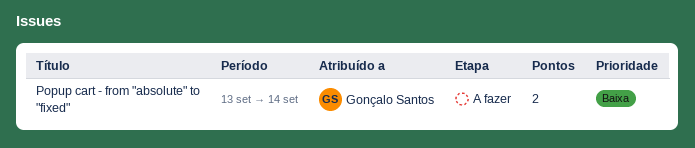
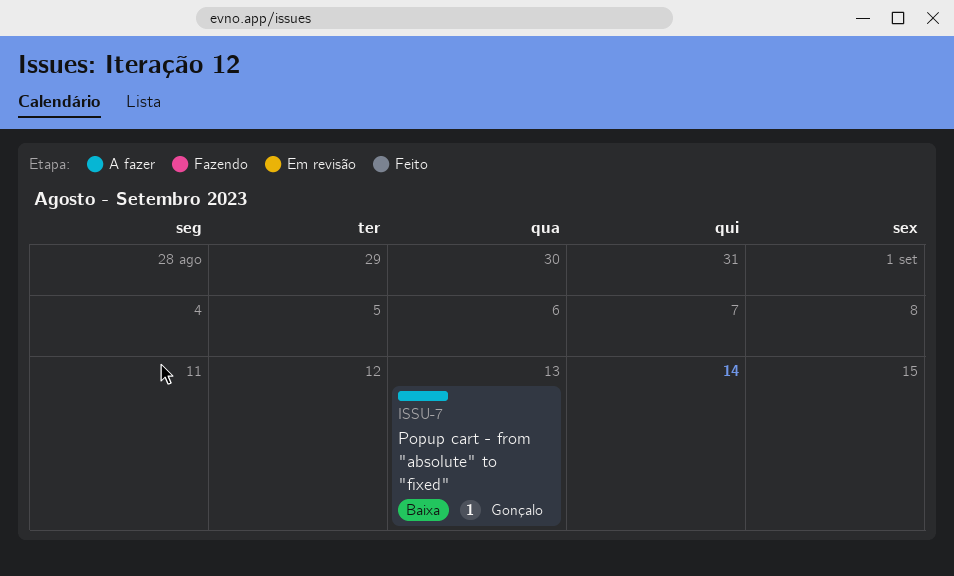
Popup cart - from "absolute" to "fixed", estimate: 2 -> 1
Popup cart - from "absolute" to "fixed", due: Sep 14 -> Sep 13

